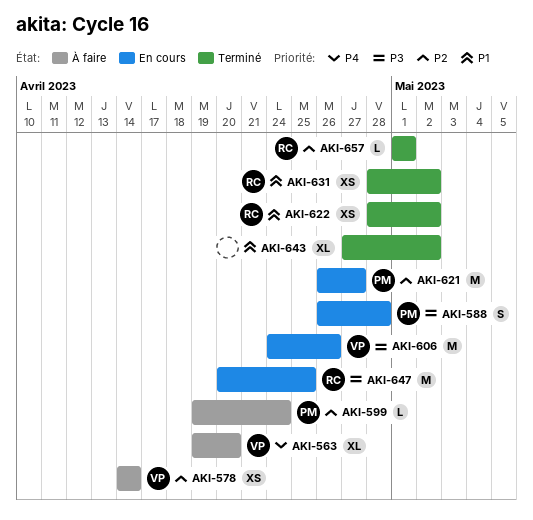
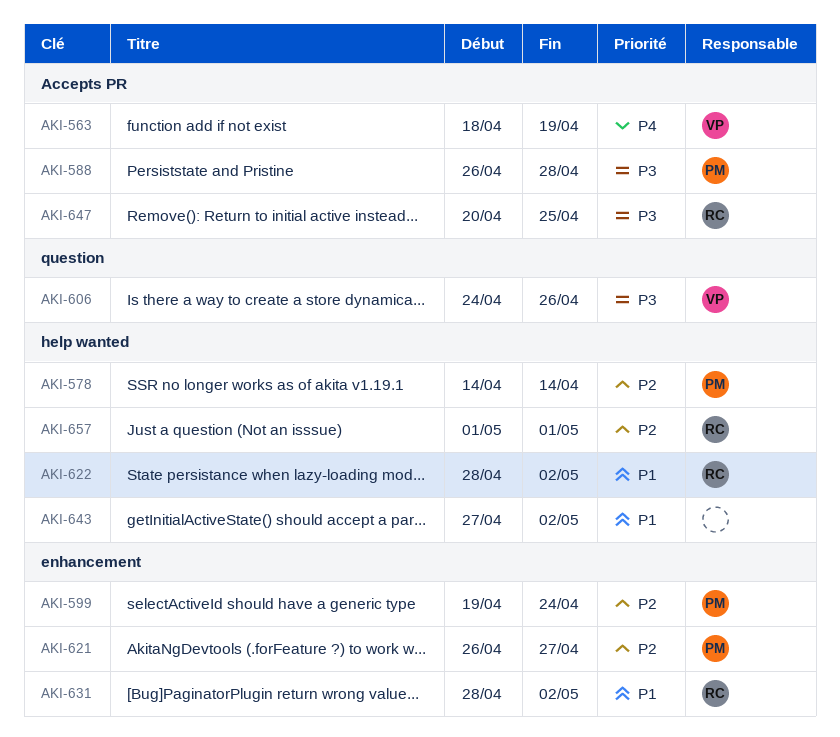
AKI-563, start: Apr 19 -> Apr 18
AKI-563, due: Apr 20 -> Apr 19
AKI-578, owner: VP -> PM

